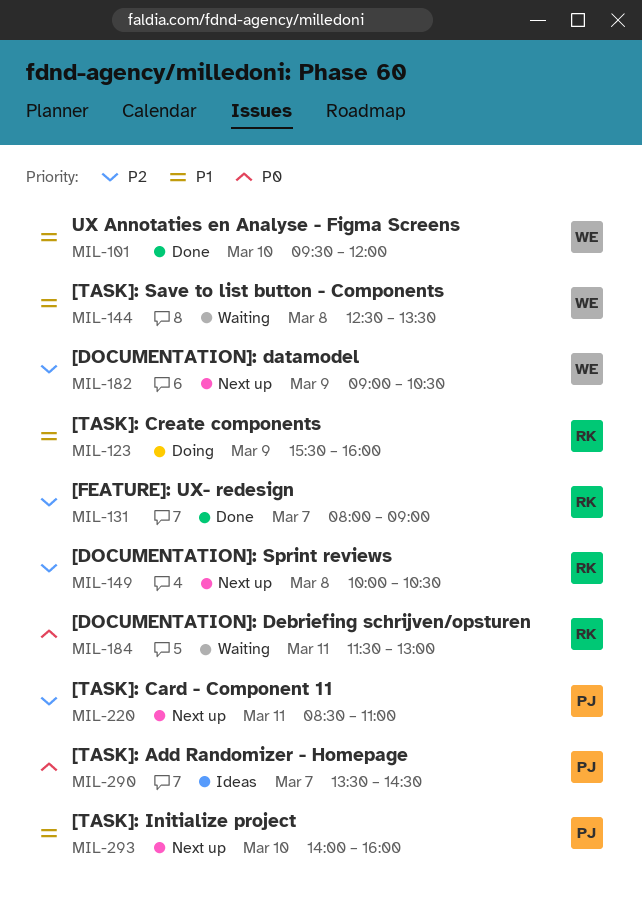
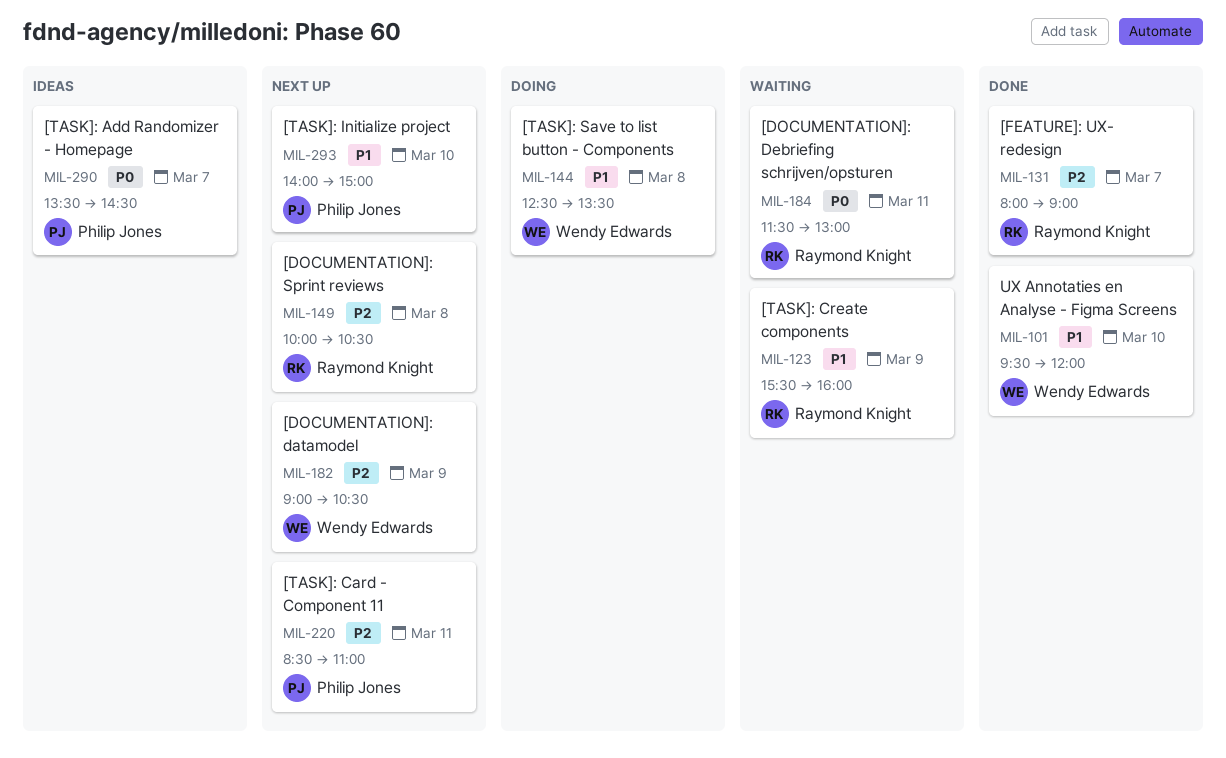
MIL-123, status: Doing -> Waiting
MIL-144, status: Waiting -> Doing
MIL-293, ends: 16:00 -> 15:00

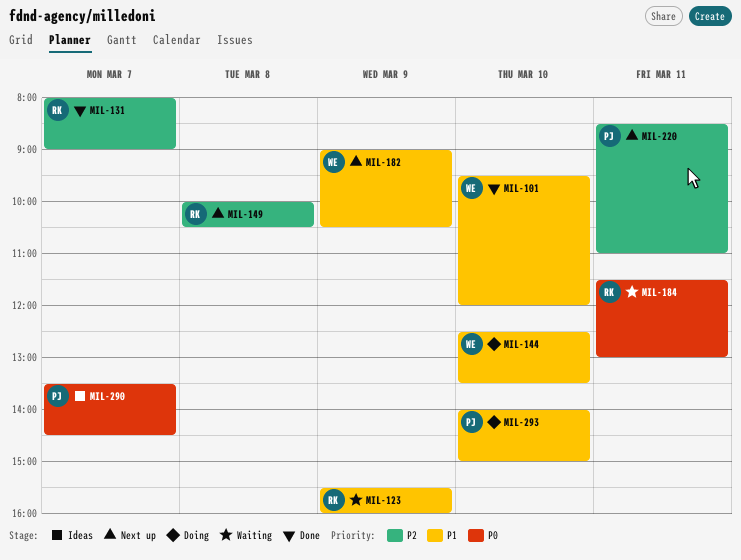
MIL-144, day: Mar 8 -> Mar 10
MIL-182, priority: P2 -> P1
MIL-293, status: Next up -> Doing

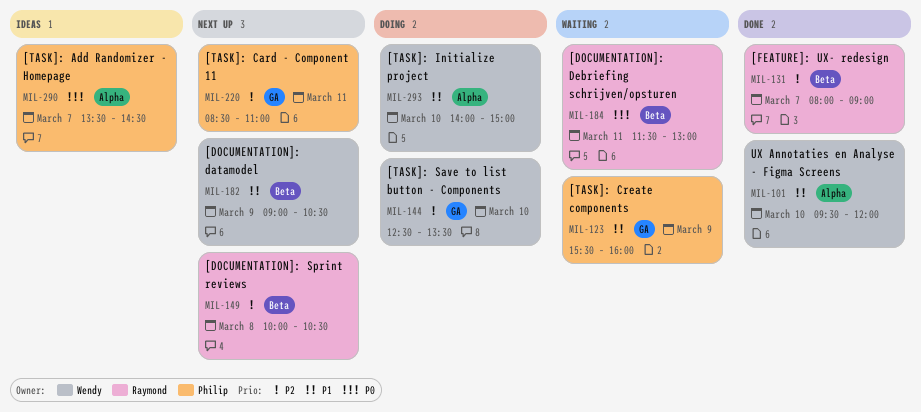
MIL-123, owner: Raymond -> Philip
MIL-144, priority: P1 -> P2
MIL-293, owner: Philip -> Wendy

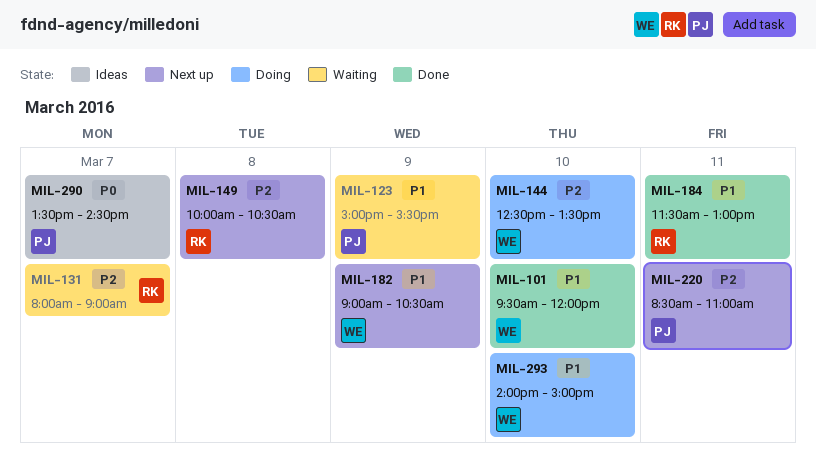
MIL-123, begins: 15:30 -> 15:00
MIL-123, ends: 16:00 -> 15:30
MIL-131, status: Done -> Waiting
MIL-184, status: Waiting -> Done
MIL-184, priority: P0 -> P1

